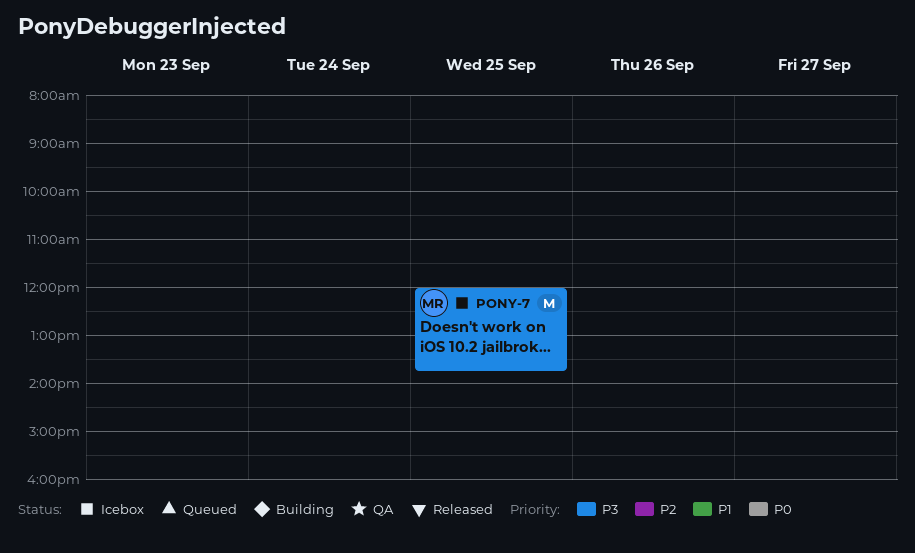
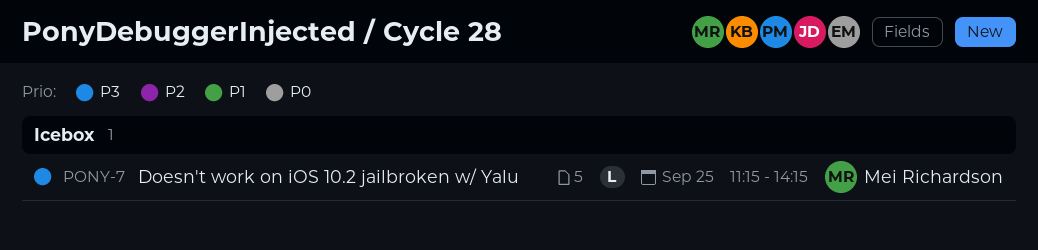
PONY-7, estimate: M -> L
PONY-7, begins: 12:00 -> 11:15
PONY-7, ends: 13:45 -> 14:15

